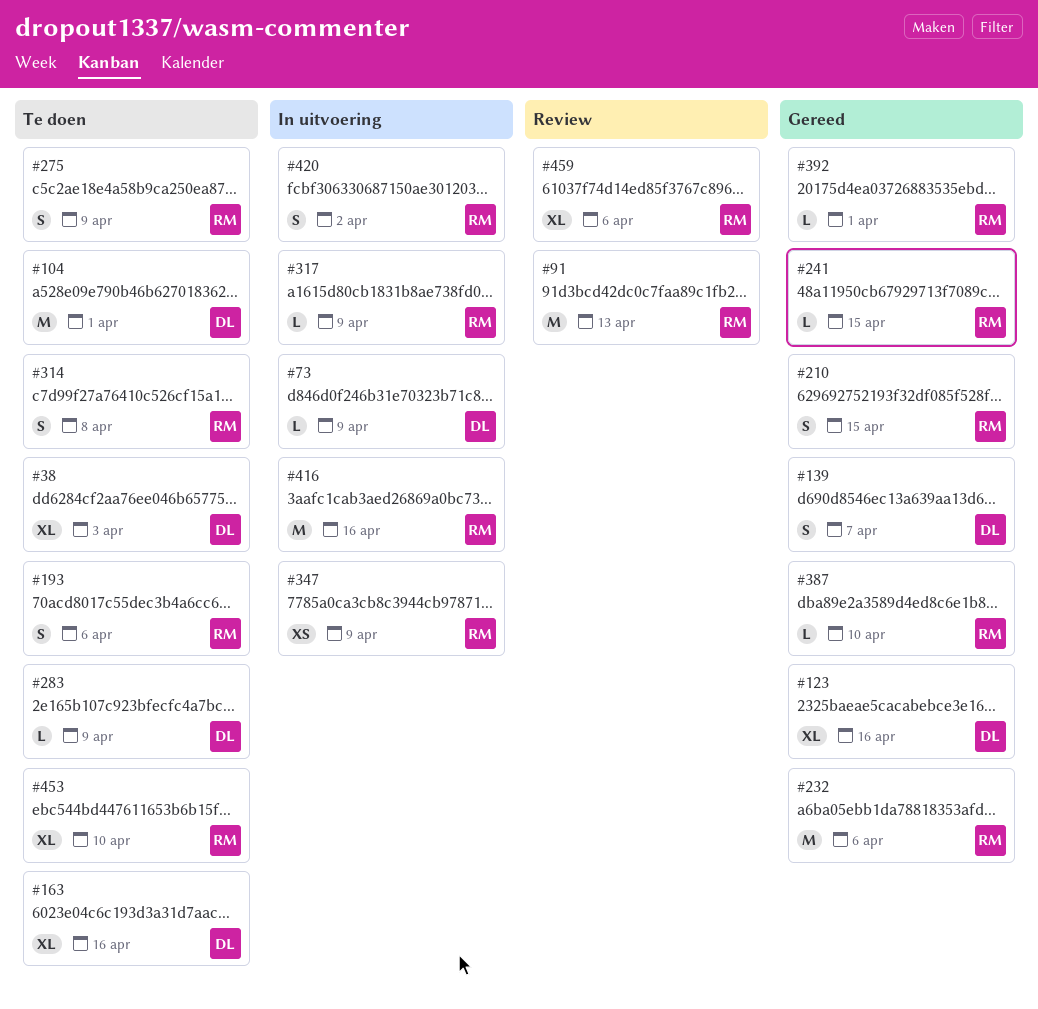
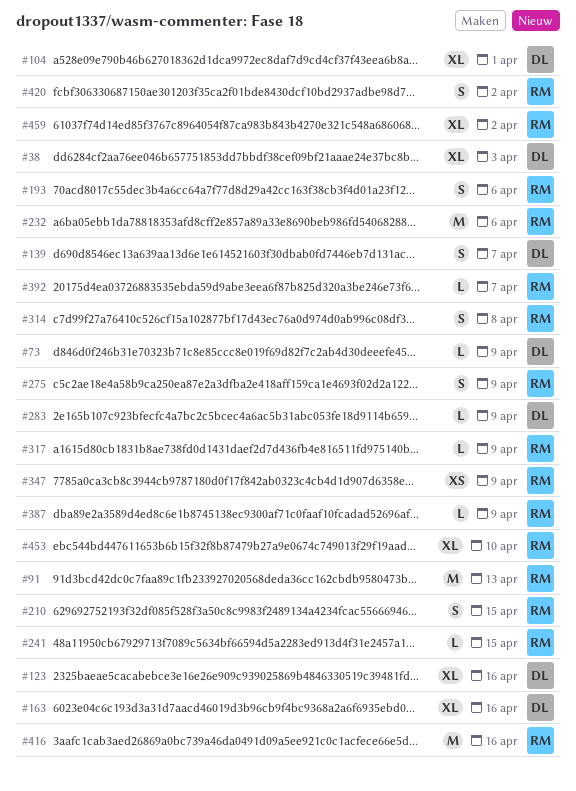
#104, estimate: M -> XL
#387, due: Apr 10 -> Apr 9
#392, due: Apr 1 -> Apr 7
#459, due: Apr 6 -> Apr 2

